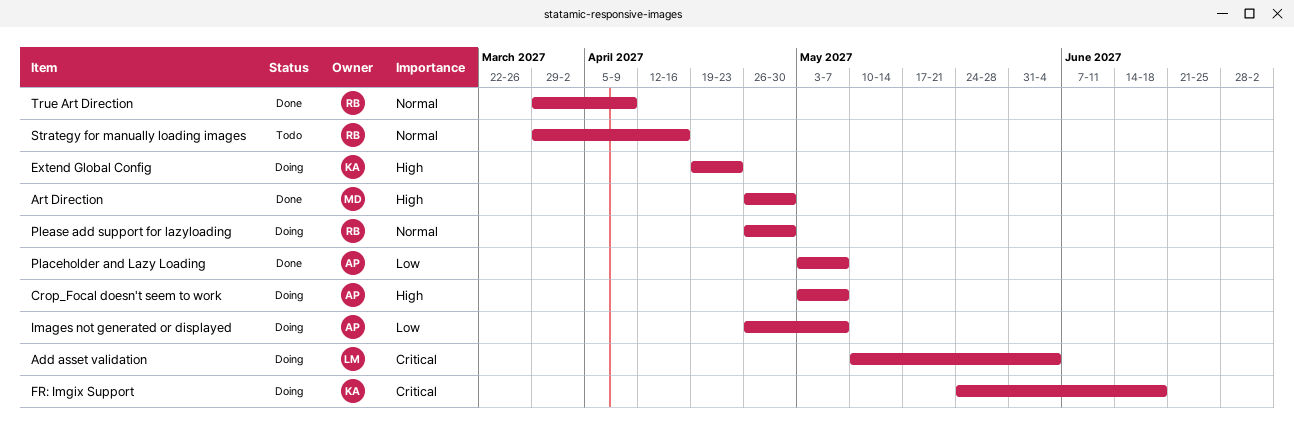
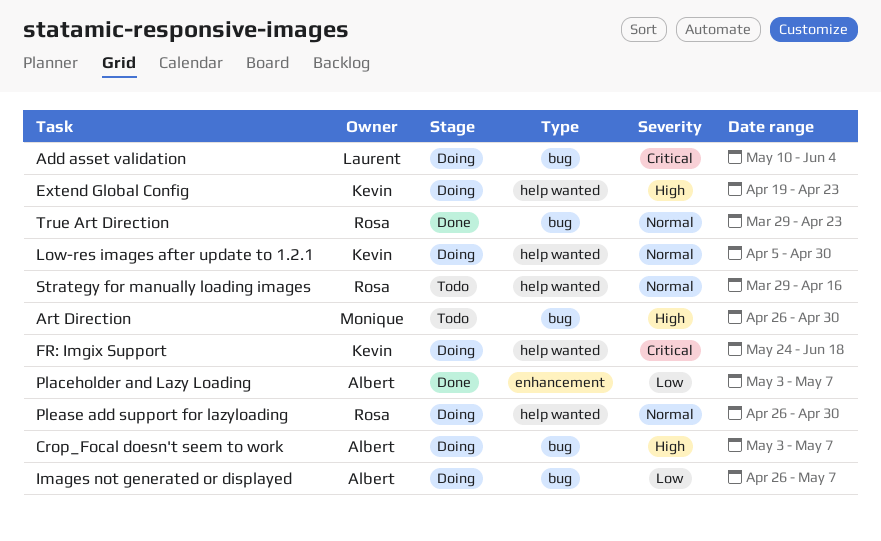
Art Direction, status: Done -> Todo
Low-res images after update to 1.2.1: none -> present
True Art Direction, due: Apr 9 -> Apr 23

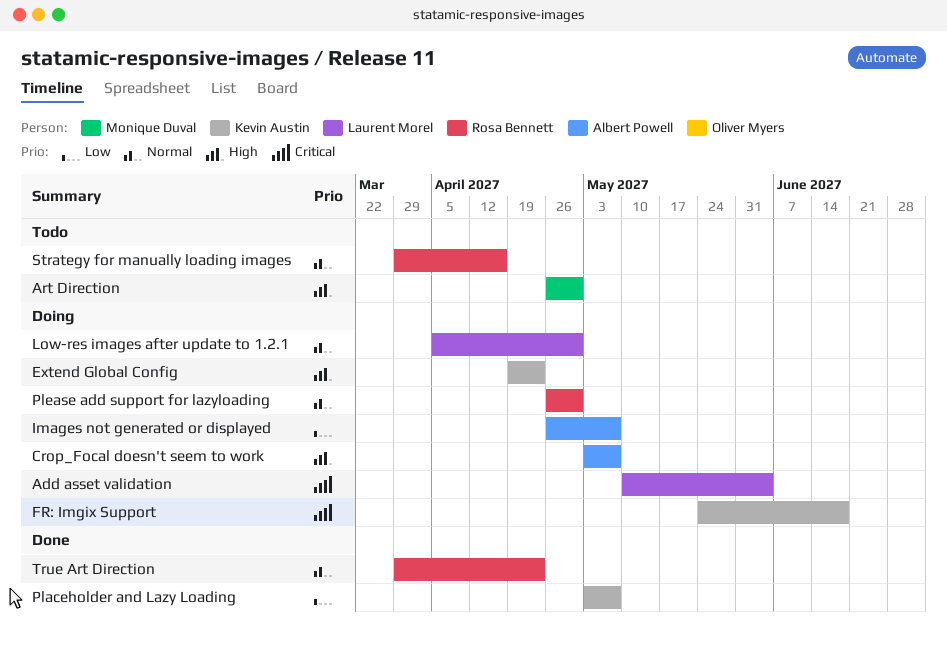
Low-res images after update to 1.2.1, owner: Kevin Austin -> Laurent Morel
Placeholder and Lazy Loading, owner: Albert Powell -> Kevin Austin

